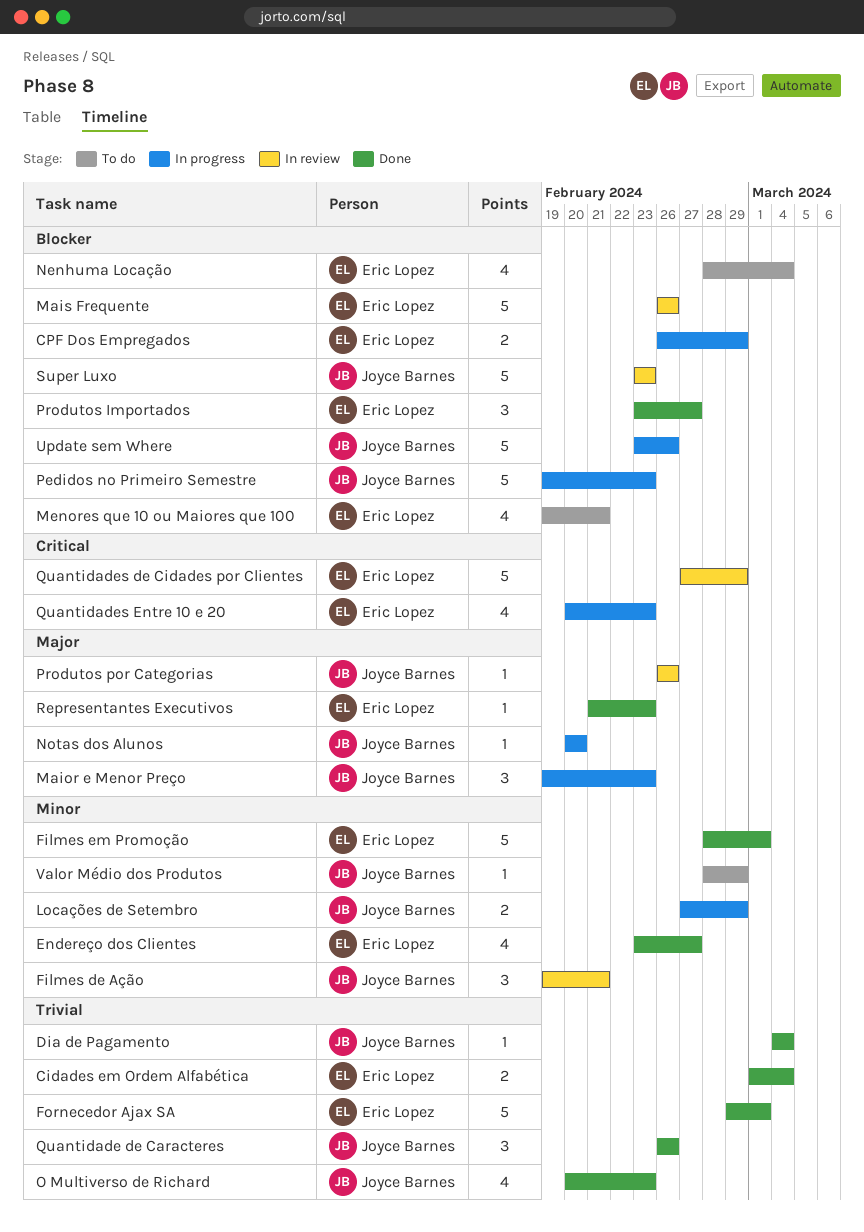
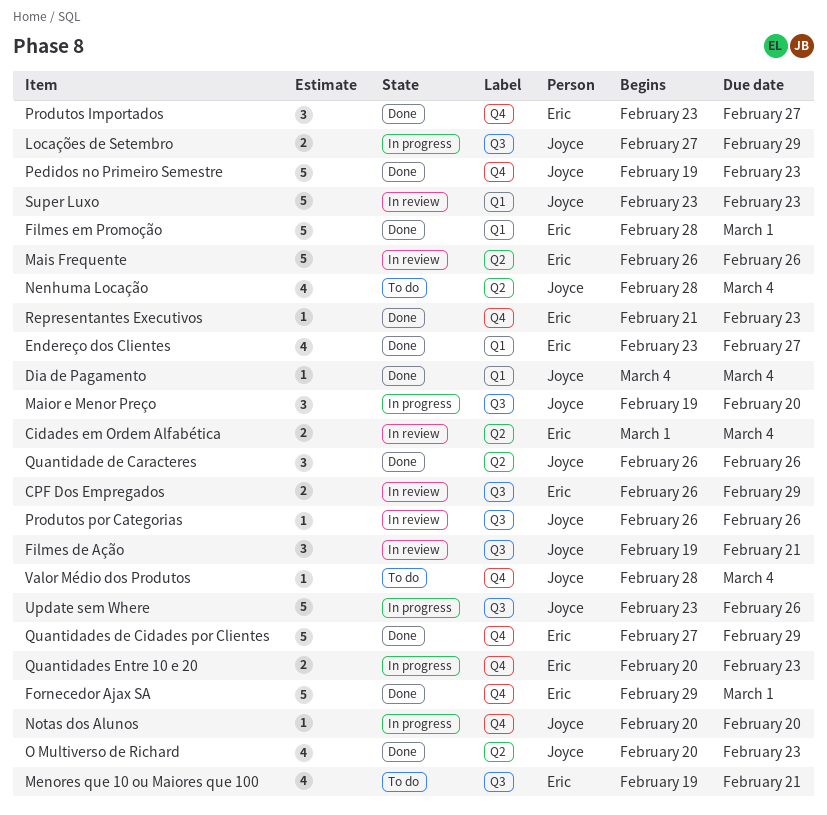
Cidades em Ordem Alfabética, status: Done -> In review
CPF Dos Empregados, status: In progress -> In review
Maior e Menor Preço, due: Feb 23 -> Feb 20
Nenhuma Locação, owner: Eric Lopez -> Joyce Barnes
Pedidos no Primeiro Semestre, status: In progress -> Done
Quantidades de Cidades por Clientes, status: In review -> Done
Quantidades Entre 10 e 20, estimate: 4 -> 2
Valor Médio dos Produtos, due: Feb 29 -> Mar 4

